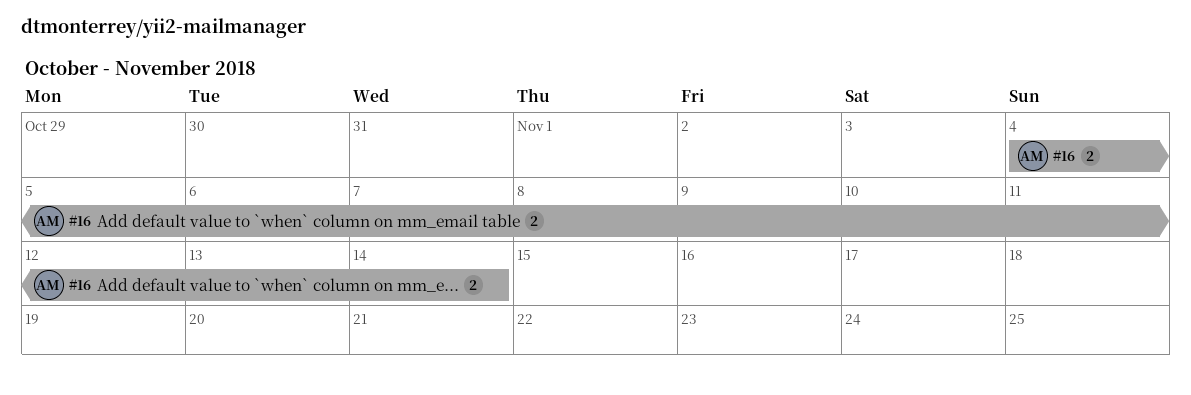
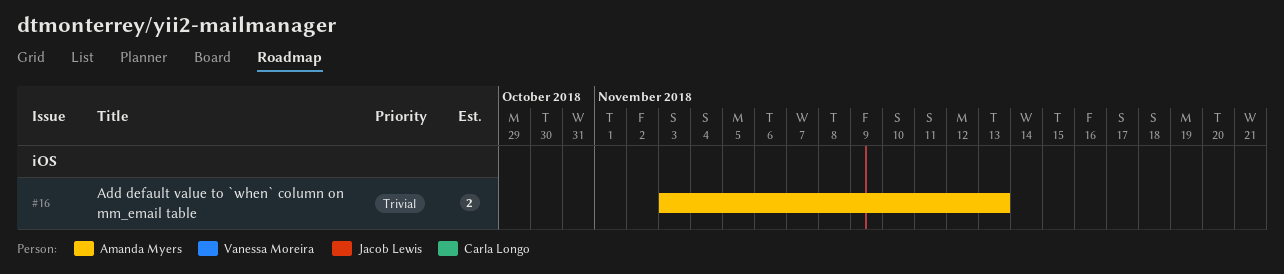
#16, start: Nov 4 -> Nov 3
#16, due: Nov 14 -> Nov 13

